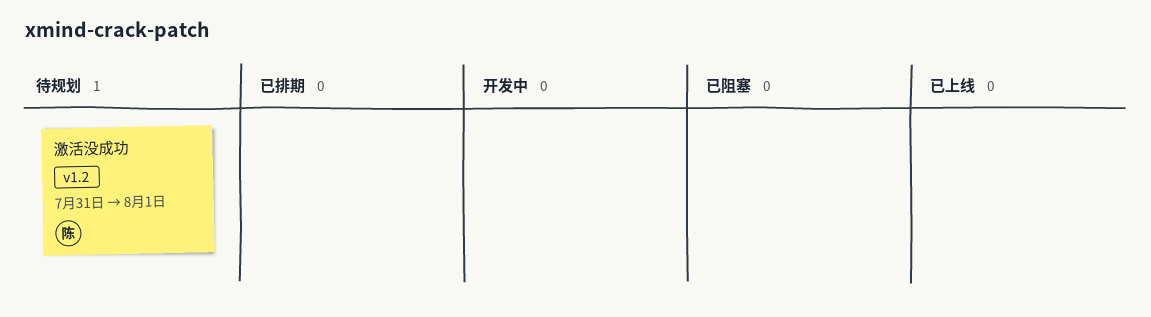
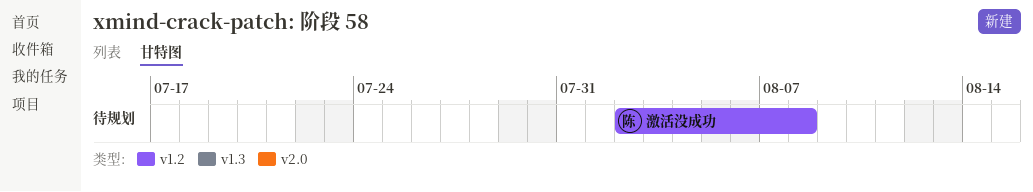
激活没成功, start: Jul 31 -> Aug 2
激活没成功, due: Aug 1 -> Aug 8

